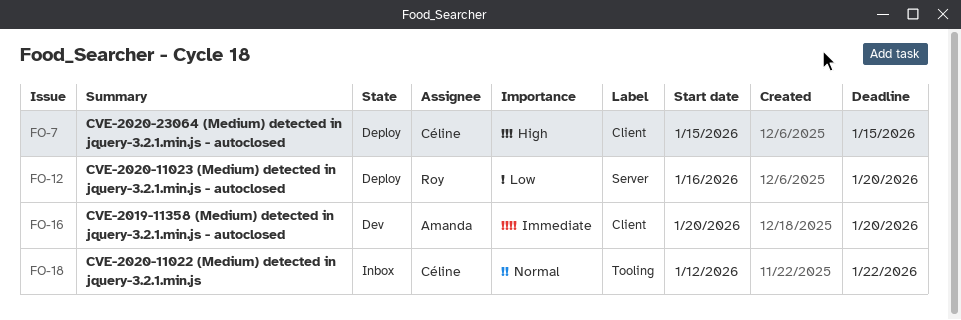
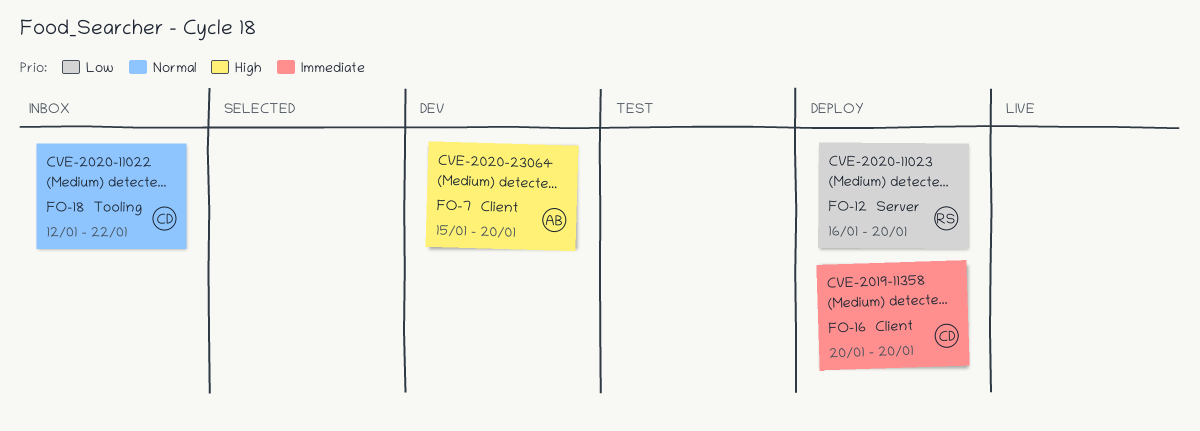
FO-7, status: Deploy -> Dev
FO-7, owner: Céline -> Amanda
FO-7, due: Jan 15 -> Jan 20
FO-16, status: Dev -> Deploy
FO-16, owner: Amanda -> Céline

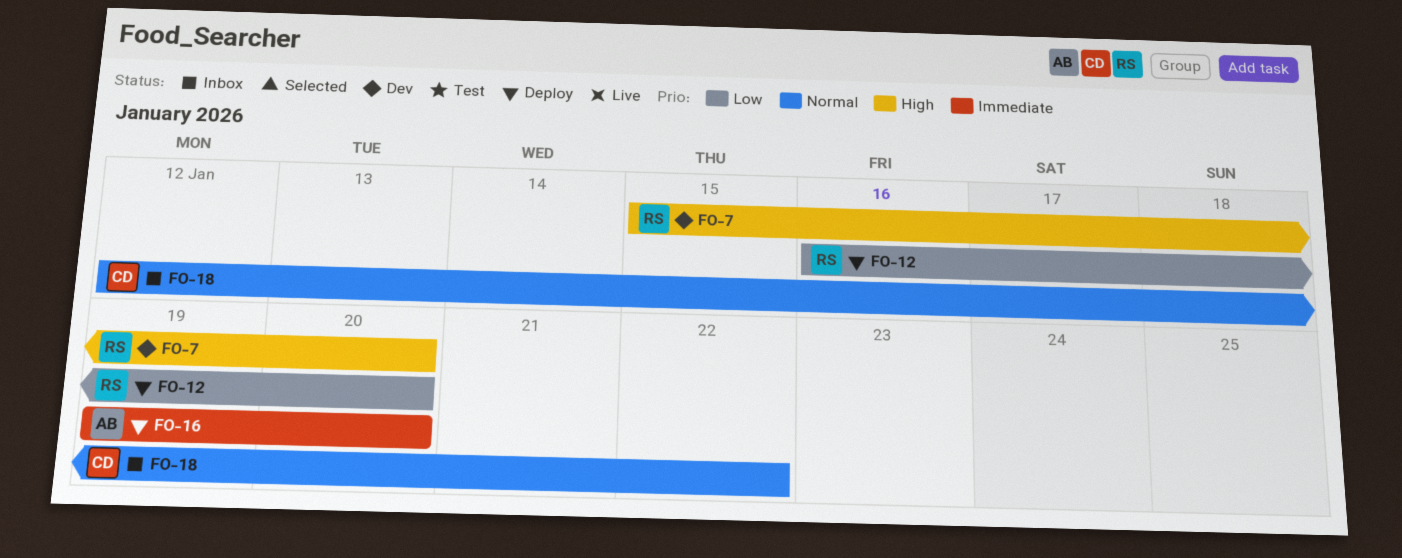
FO-7, owner: AB -> RS
FO-16, owner: CD -> AB
FO-16, start: Jan 20 -> Jan 19

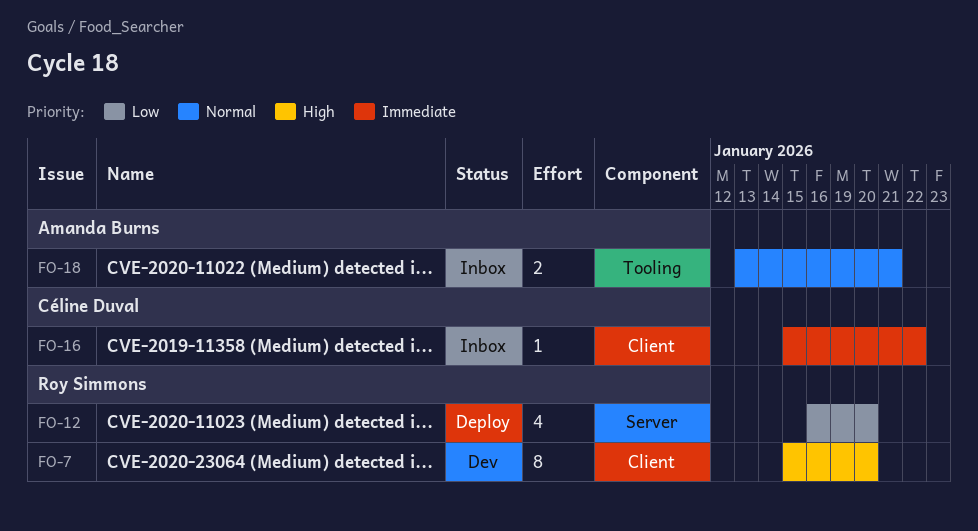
FO-16, status: Deploy -> Inbox
FO-16, owner: Amanda Burns -> Céline Duval
FO-16, start: Jan 19 -> Jan 15
FO-16, due: Jan 20 -> Jan 22
FO-18, owner: Céline Duval -> Amanda Burns
FO-18, start: Jan 12 -> Jan 13
FO-18, due: Jan 22 -> Jan 21

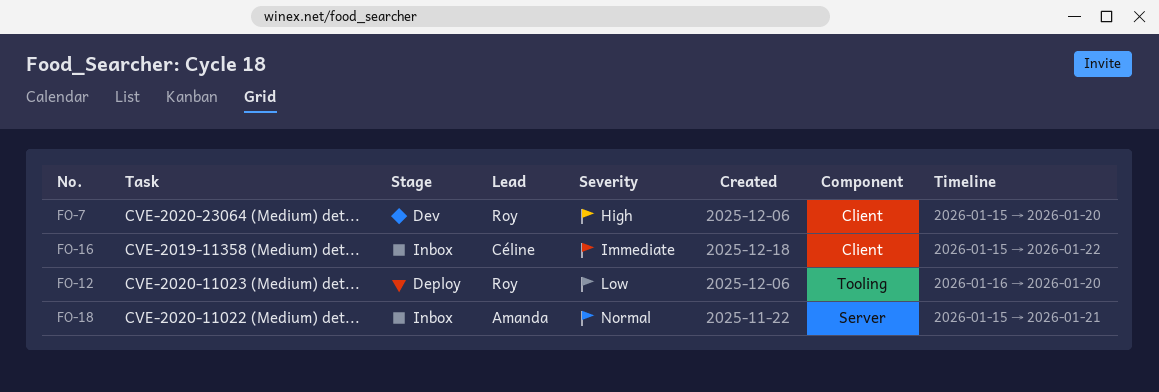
FO-12, label: Server -> Tooling
FO-18, label: Tooling -> Server
FO-18, start: Jan 13 -> Jan 15

